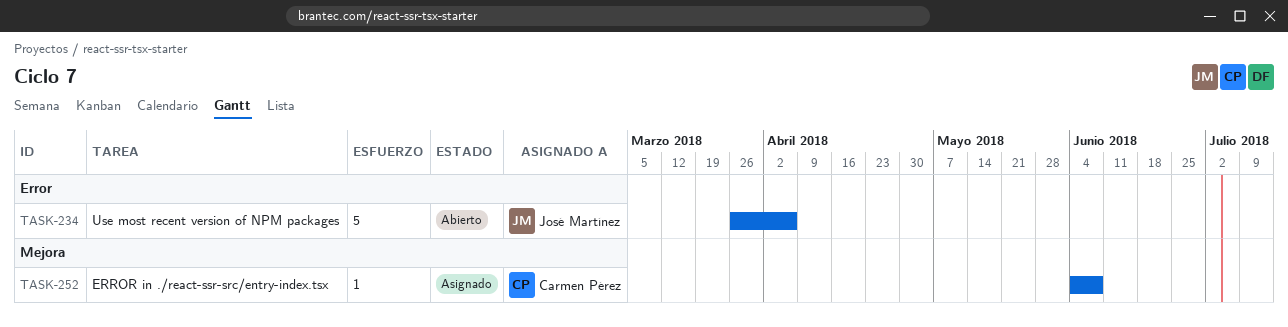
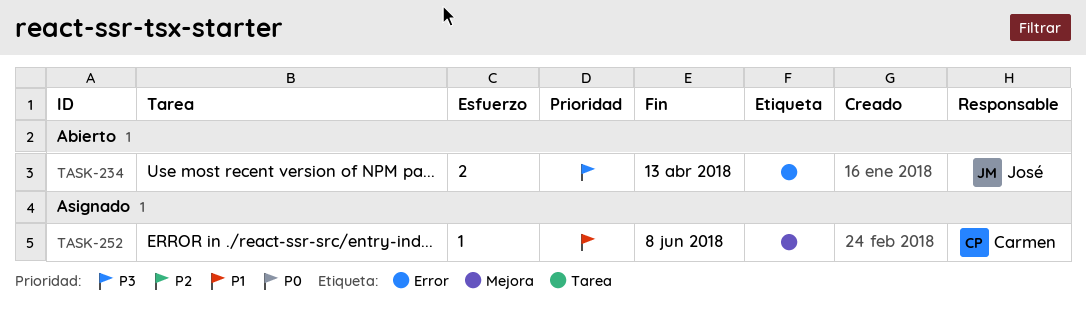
TASK-234, estimate: 5 -> 2
TASK-234, due: Apr 6 -> Apr 13

